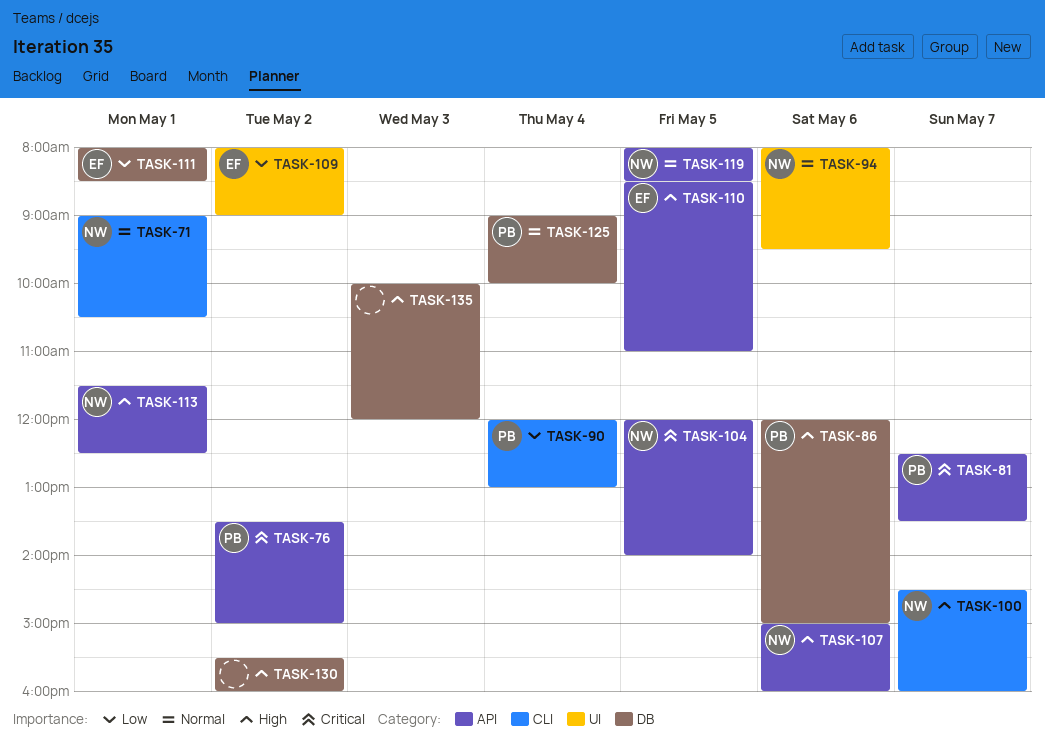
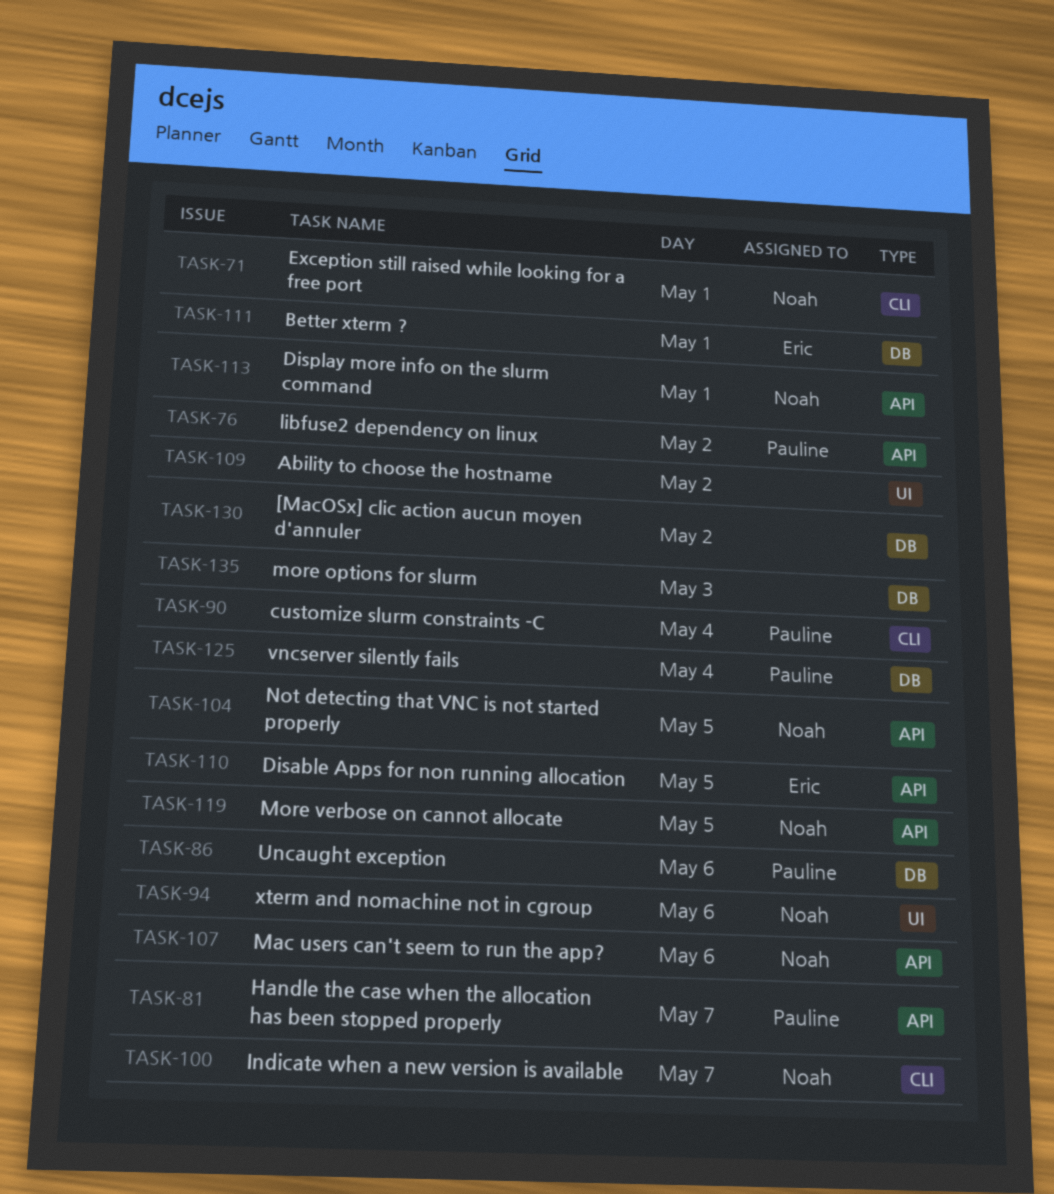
TASK-109, owner: Eric -> none

